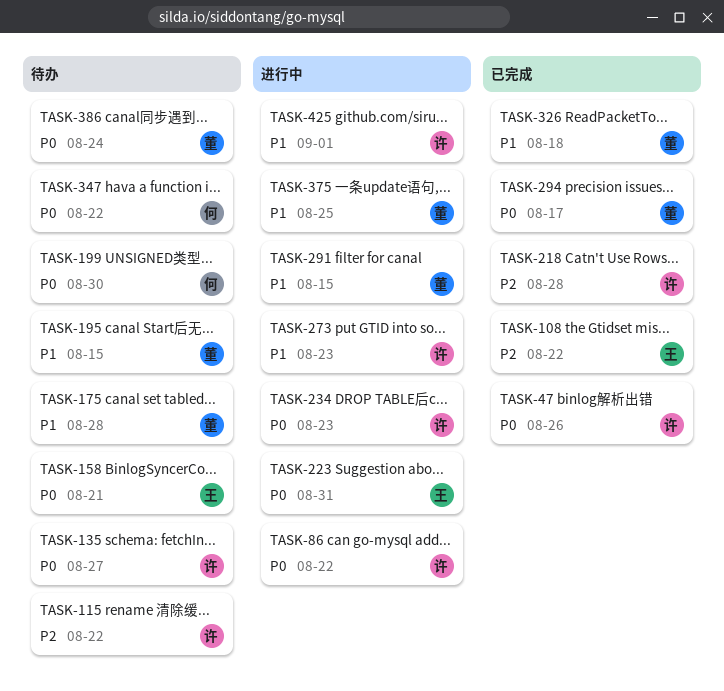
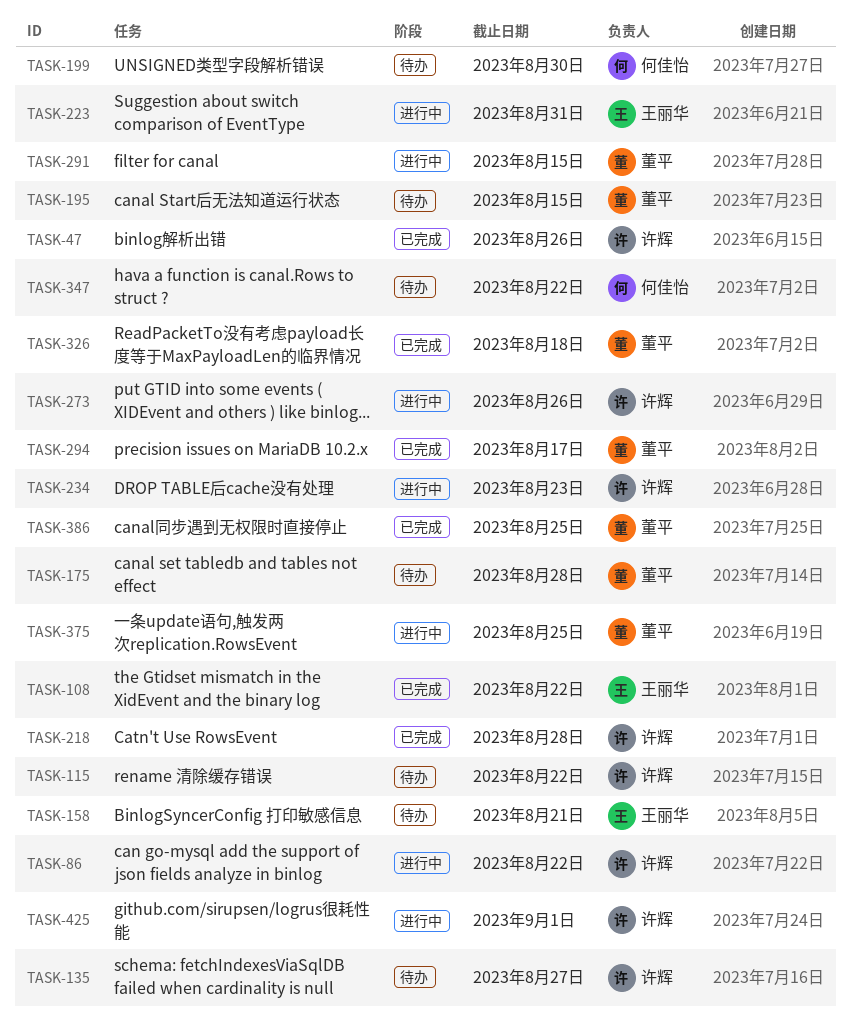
TASK-273, due: Aug 23 -> Aug 26
TASK-386, status: 待办 -> 已完成
TASK-386, due: Aug 24 -> Aug 25

